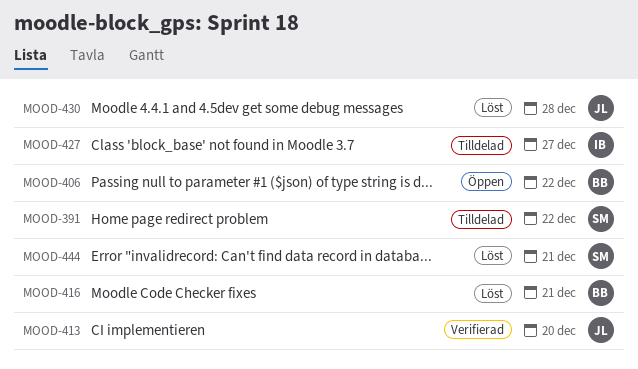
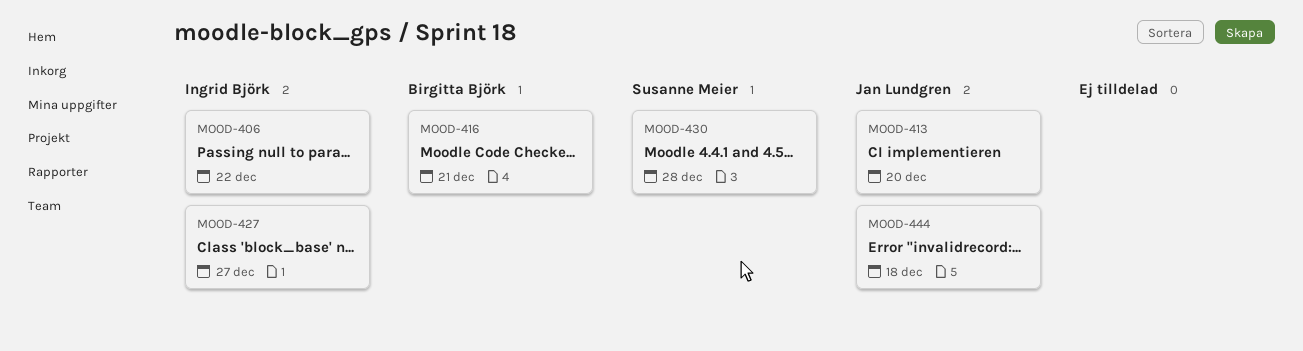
MOOD-391: present -> none
MOOD-406, owner: Birgitta Björk -> Ingrid Björk
MOOD-430, owner: Jan Lundgren -> Susanne Meier
MOOD-444, owner: Susanne Meier -> Jan Lundgren
MOOD-444, due: Dec 21 -> Dec 18

